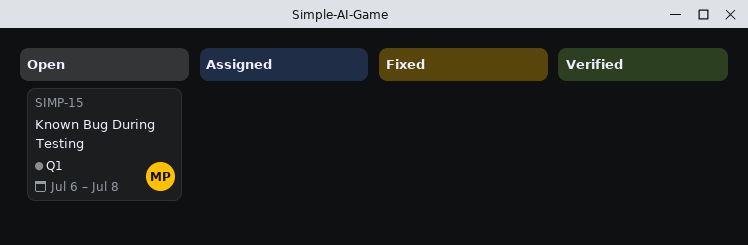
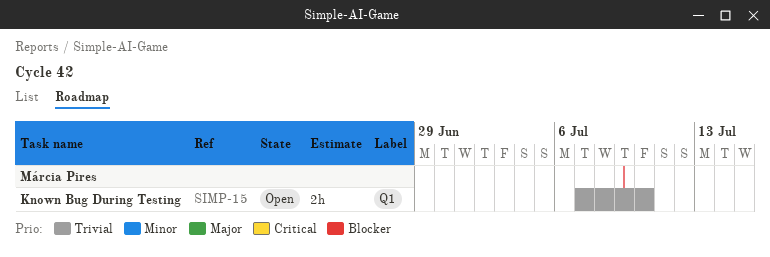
SIMP-15, start: Jul 6 -> Jul 7
SIMP-15, due: Jul 8 -> Jul 10

